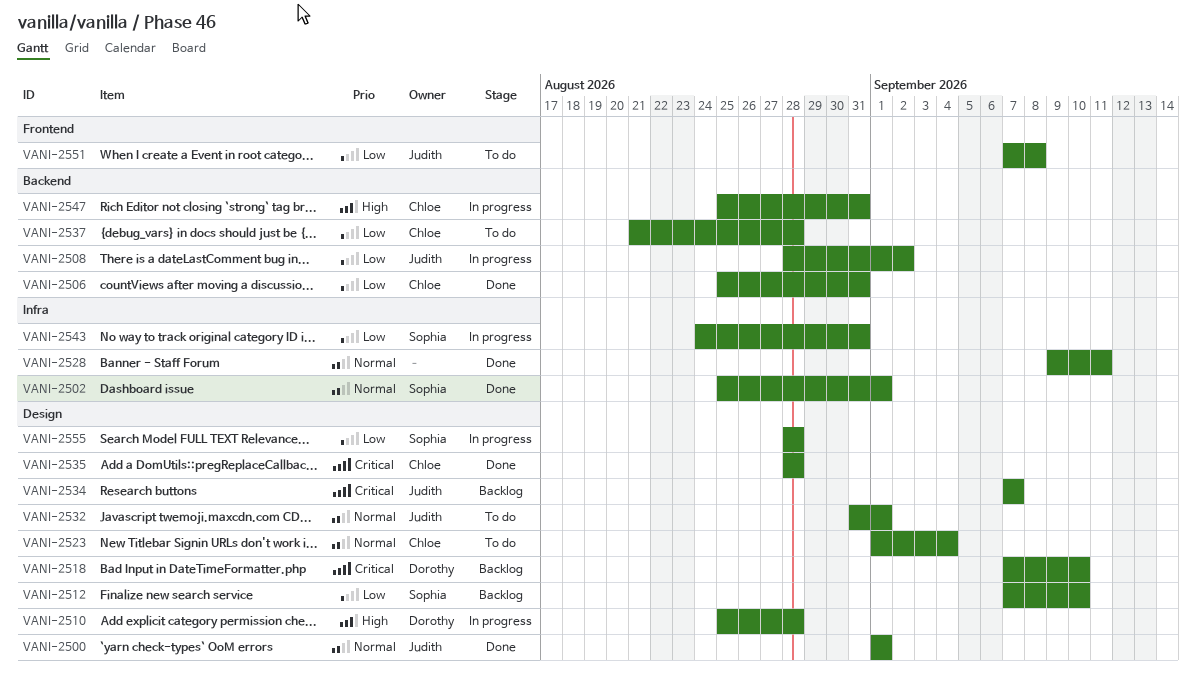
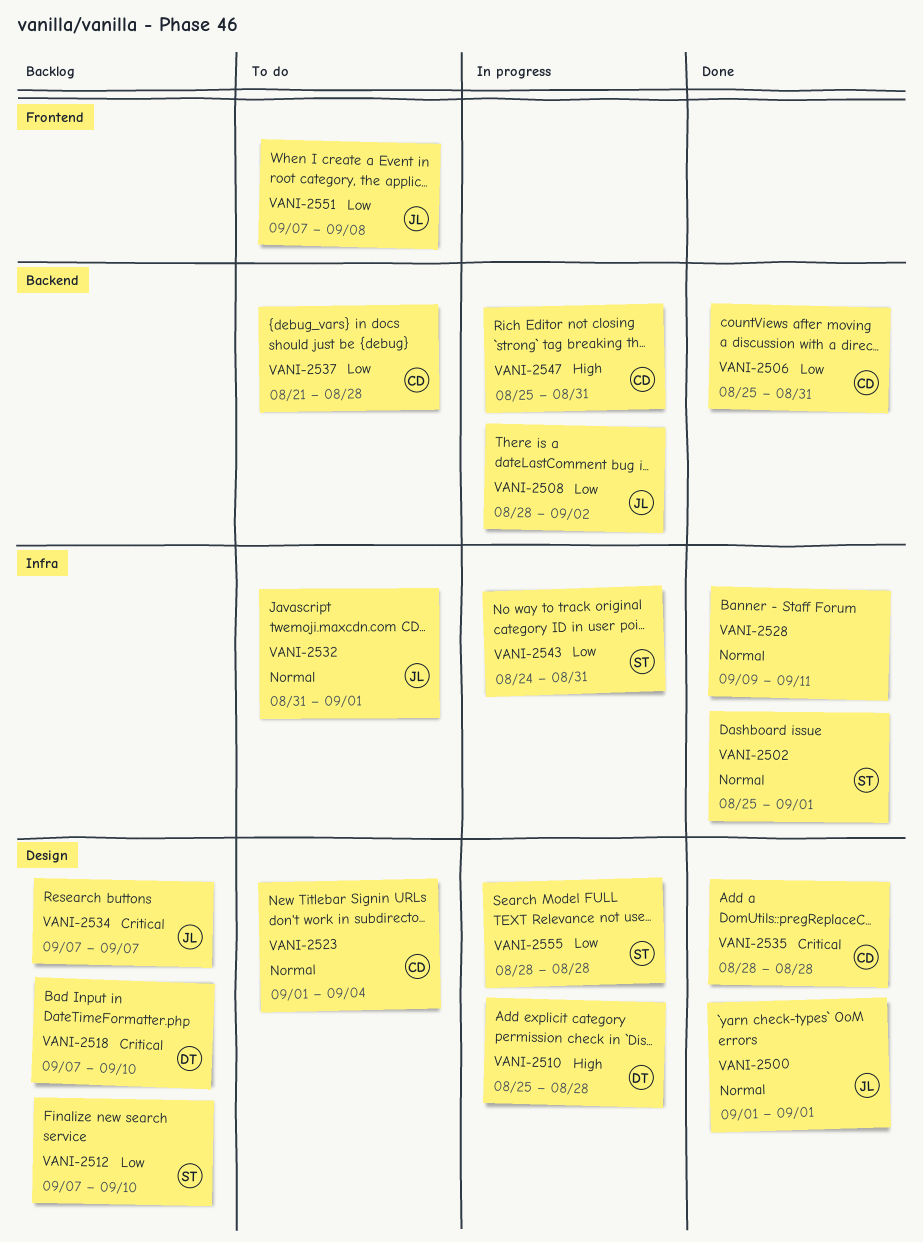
VANI-2532, label: Design -> Infra

